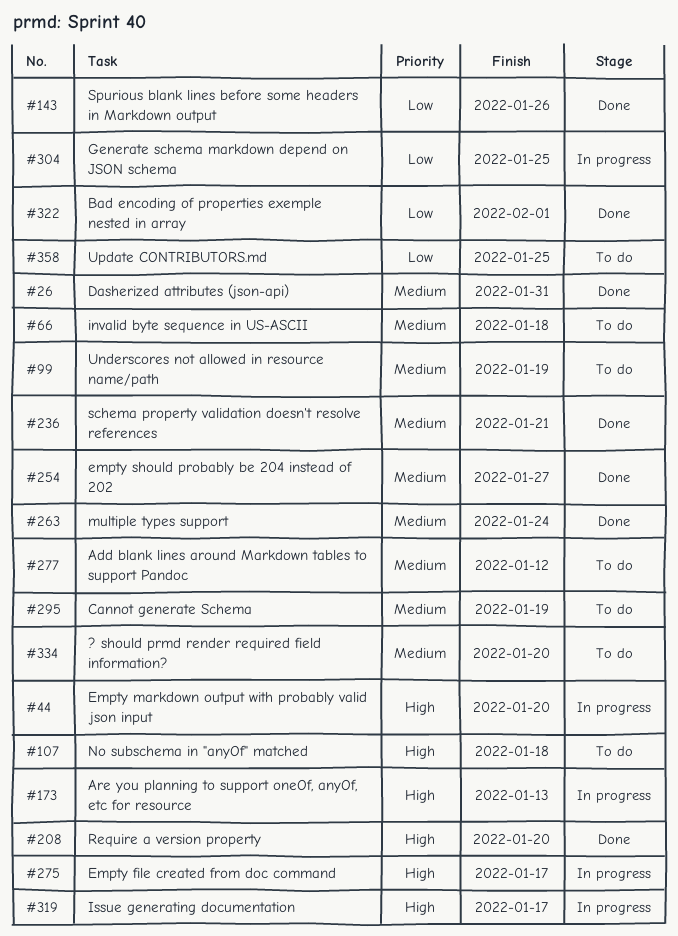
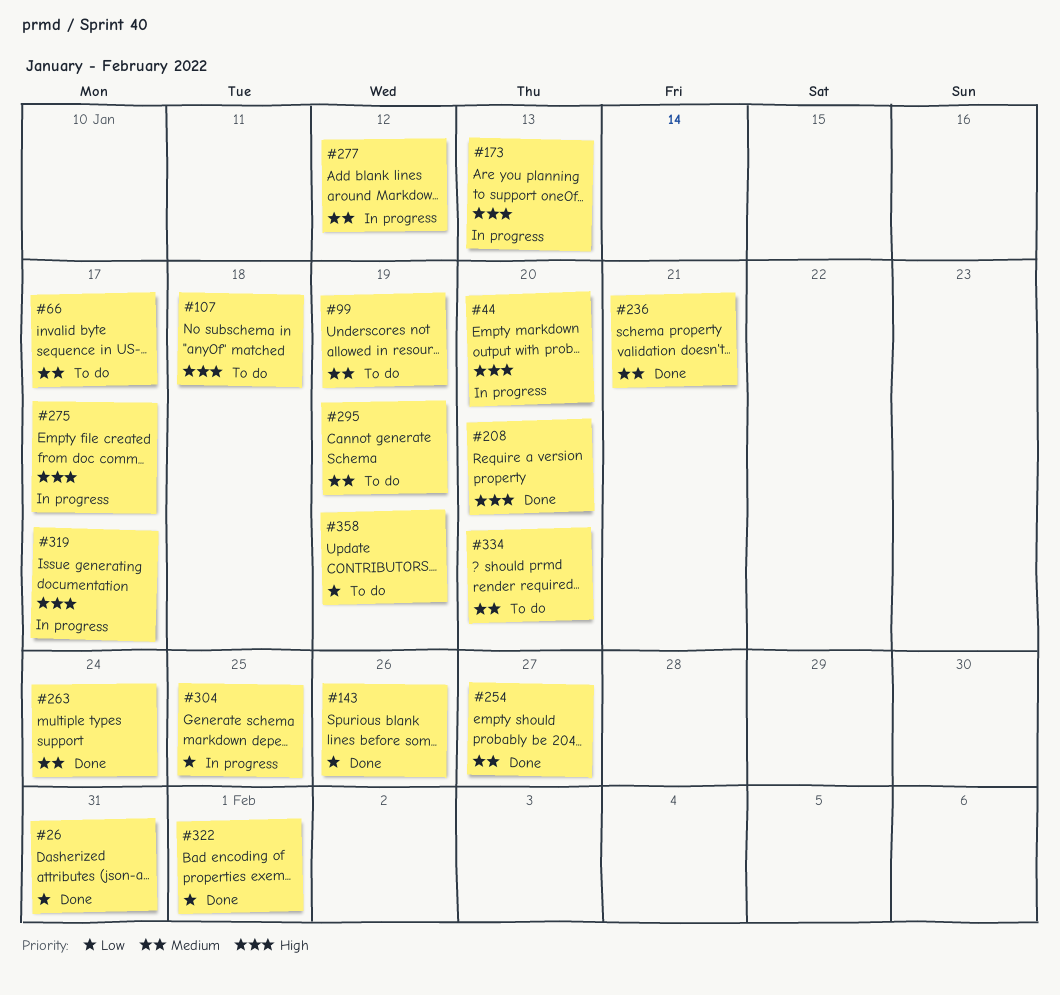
#26, priority: Medium -> Low
#66, due: Jan 18 -> Jan 17
#277, status: To do -> In progress
#358, due: Jan 25 -> Jan 19

